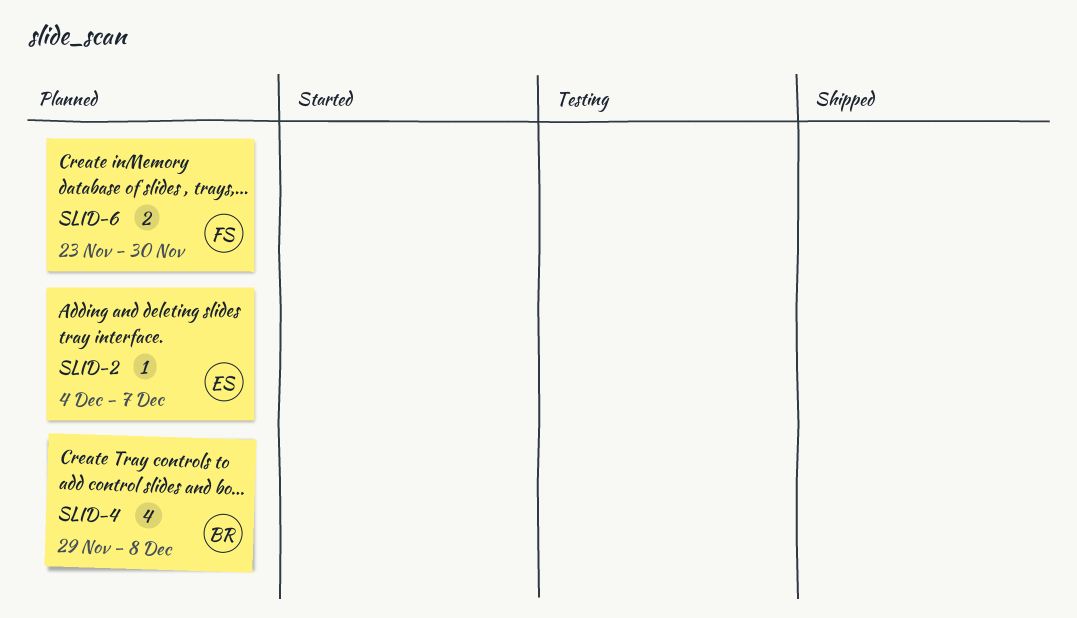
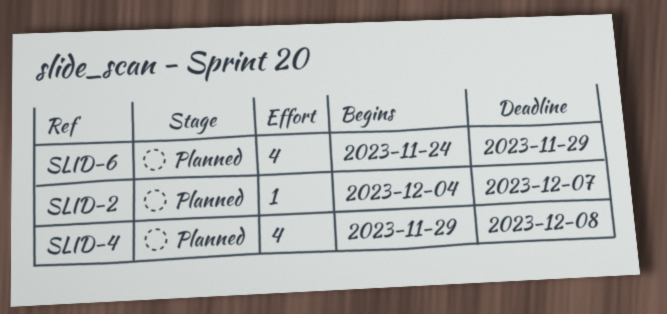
SLID-6, estimate: 2 -> 4
SLID-6, start: Nov 23 -> Nov 24
SLID-6, due: Nov 30 -> Nov 29

